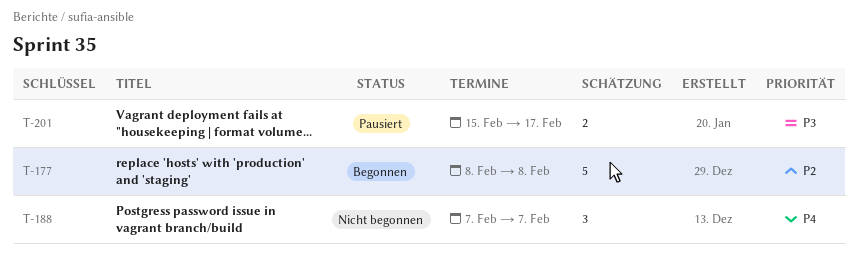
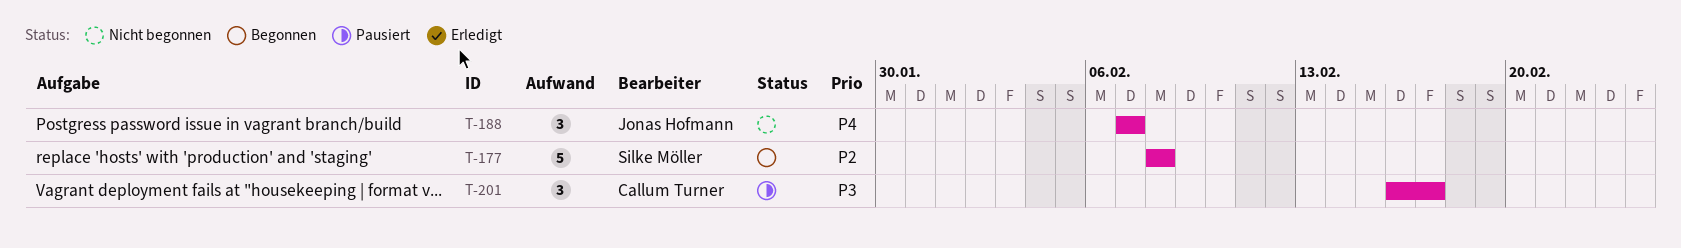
T-201, estimate: 2 -> 3
T-201, start: Feb 15 -> Feb 16

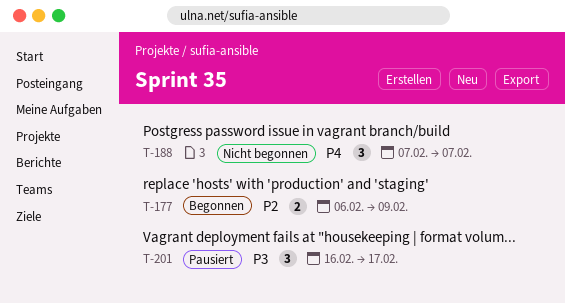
T-177, estimate: 5 -> 2
T-177, start: Feb 8 -> Feb 6
T-177, due: Feb 8 -> Feb 9

